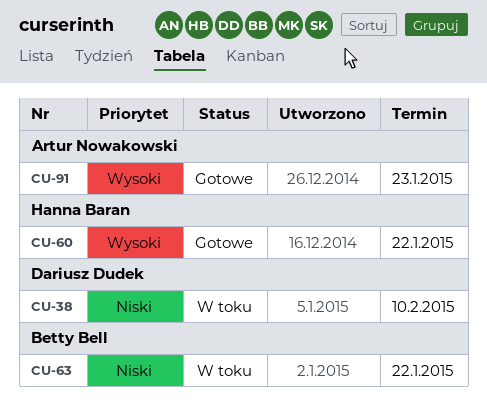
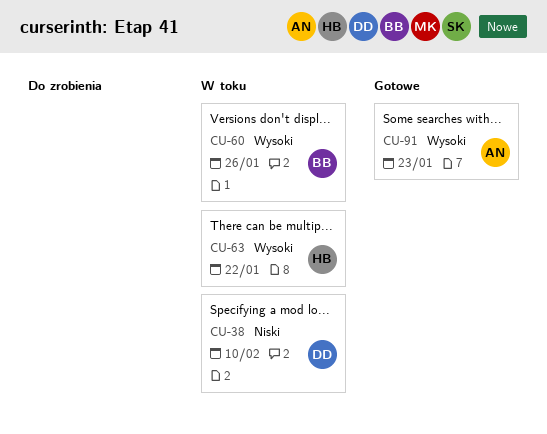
CU-60, status: Gotowe -> W toku
CU-60, owner: Hanna Baran -> Betty Bell
CU-60, due: Jan 22 -> Jan 26
CU-63, owner: Betty Bell -> Hanna Baran
CU-63, priority: Niski -> Wysoki

